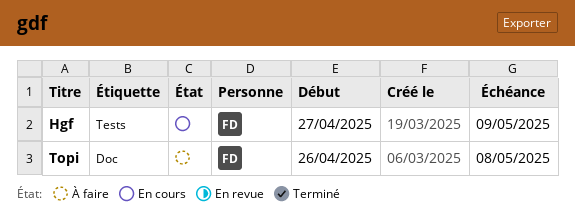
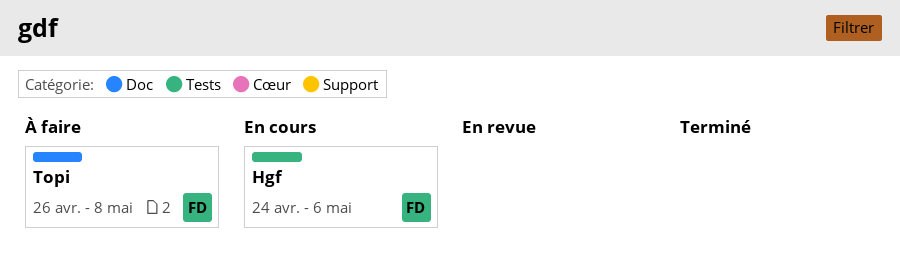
Hgf, start: Apr 27 -> Apr 24
Hgf, due: May 9 -> May 6

